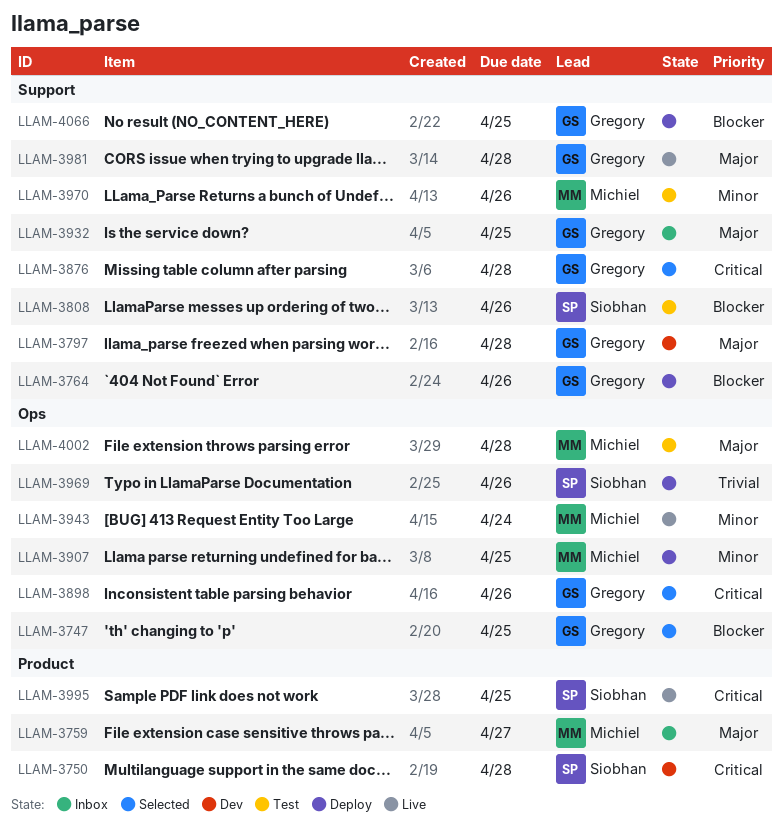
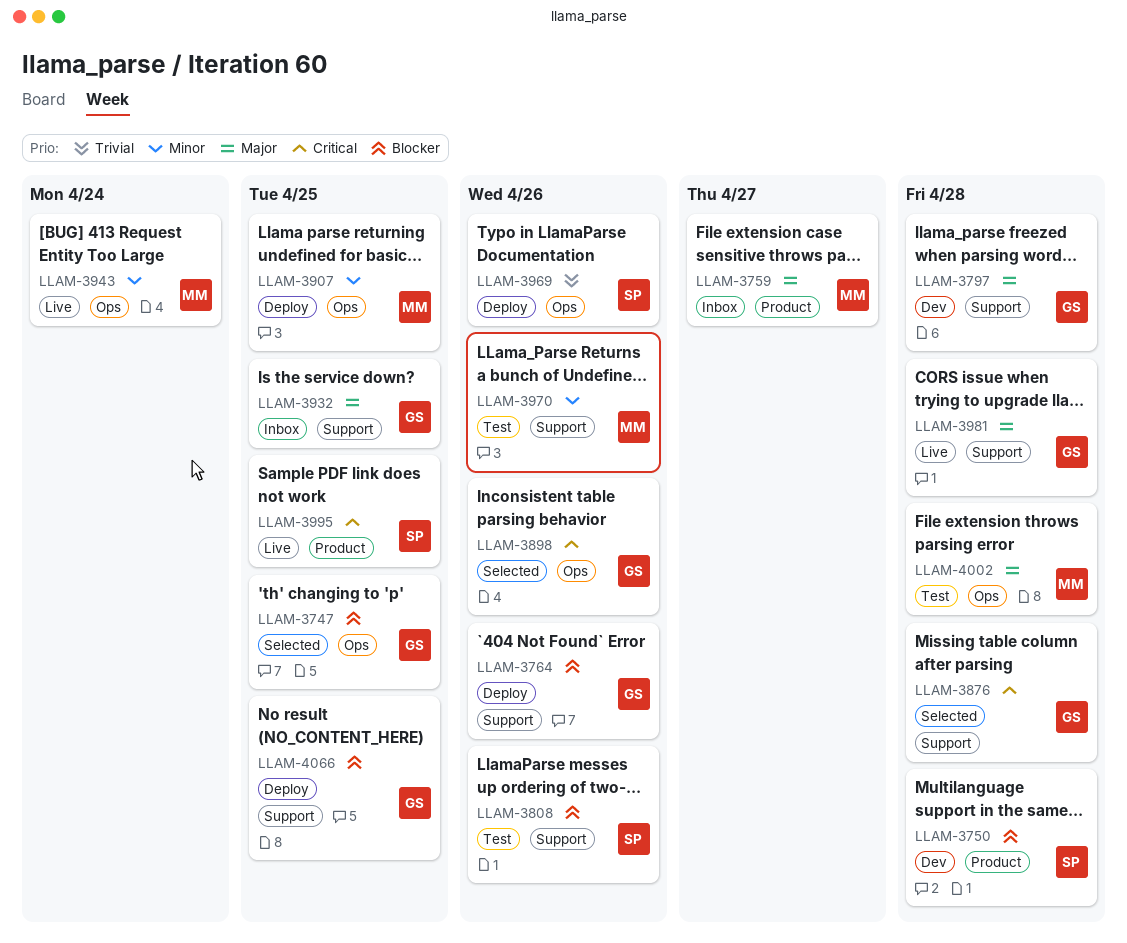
LLAM-3750, priority: Critical -> Blocker

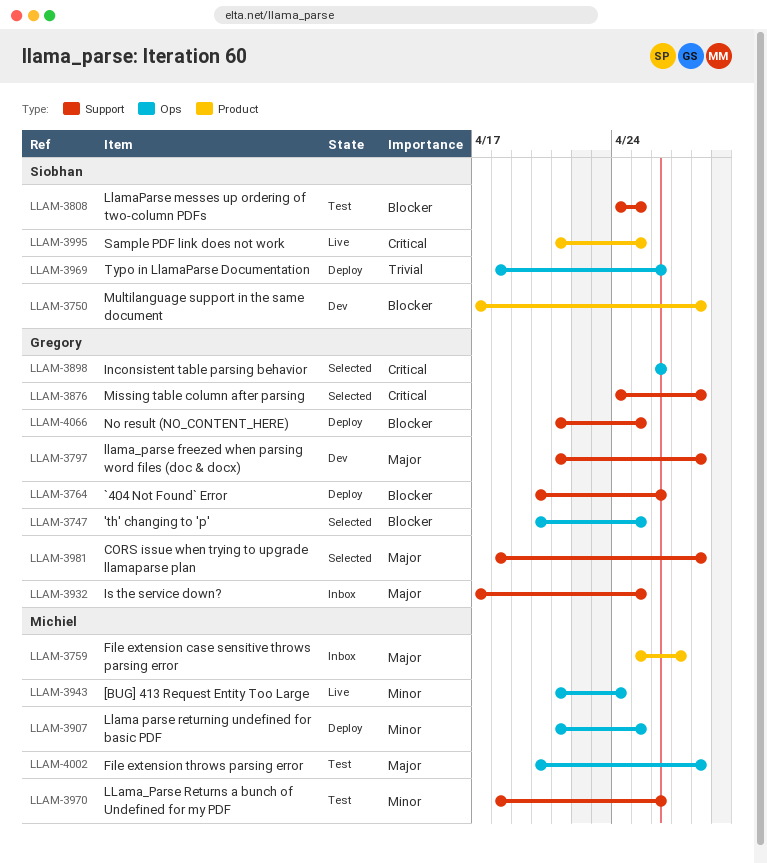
LLAM-3808, due: Apr 26 -> Apr 25
LLAM-3981, status: Live -> Selected

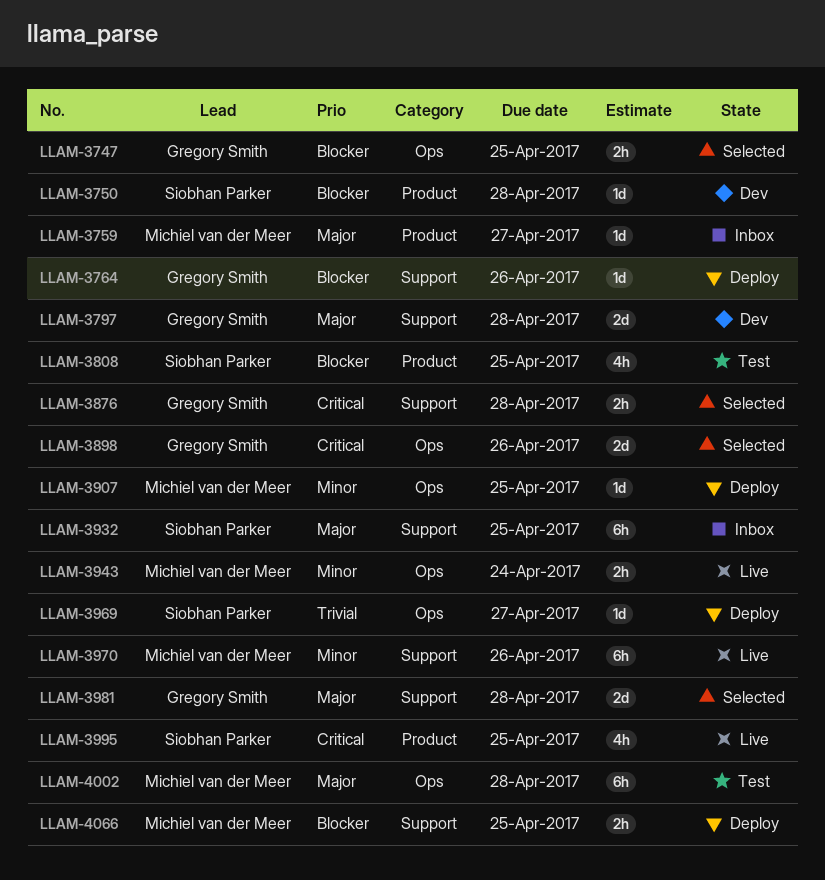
LLAM-3808, label: Support -> Product
LLAM-3932, owner: Gregory Smith -> Siobhan Parker
LLAM-3969, due: Apr 26 -> Apr 27
LLAM-3970, status: Test -> Live
LLAM-4066, owner: Gregory Smith -> Michiel van der Meer

